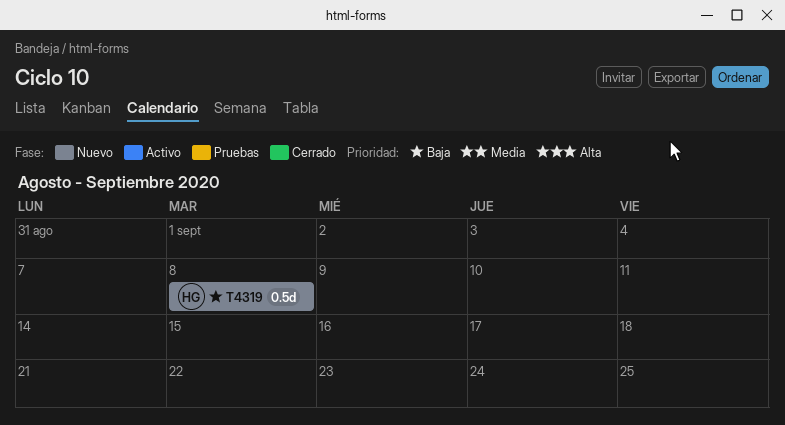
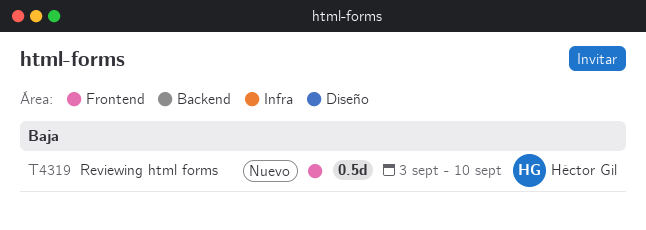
T4319, start: Sep 8 -> Sep 3
T4319, due: Sep 8 -> Sep 10

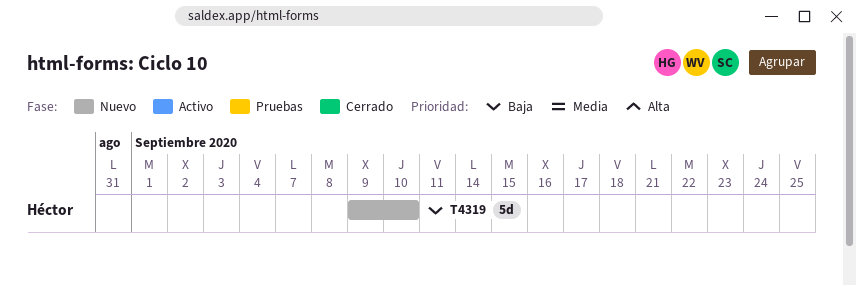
T4319, estimate: 0.5d -> 5d
T4319, start: Sep 3 -> Sep 9

